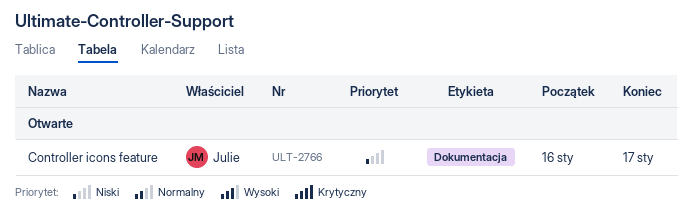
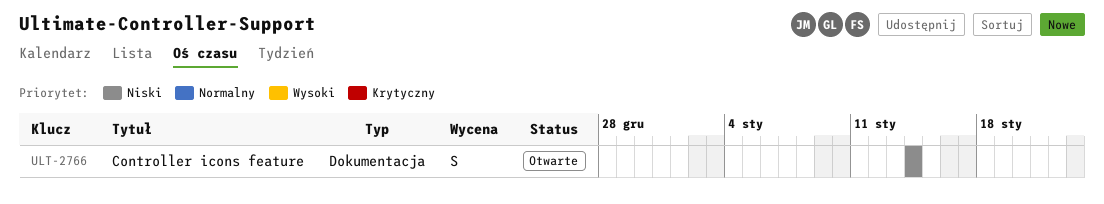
ULT-2766, start: Jan 16 -> Jan 14
ULT-2766, due: Jan 17 -> Jan 14

